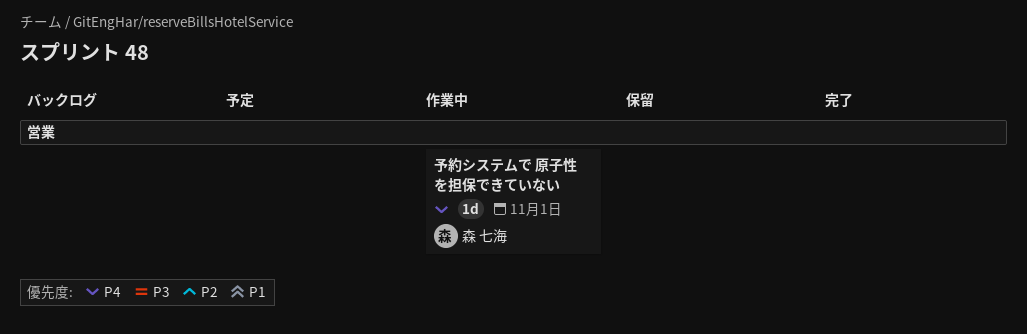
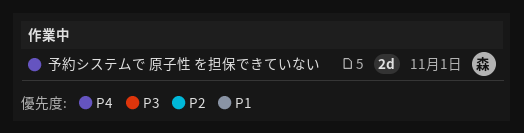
予約システムで 原子性 を担保できていない, estimate: 1d -> 2d

